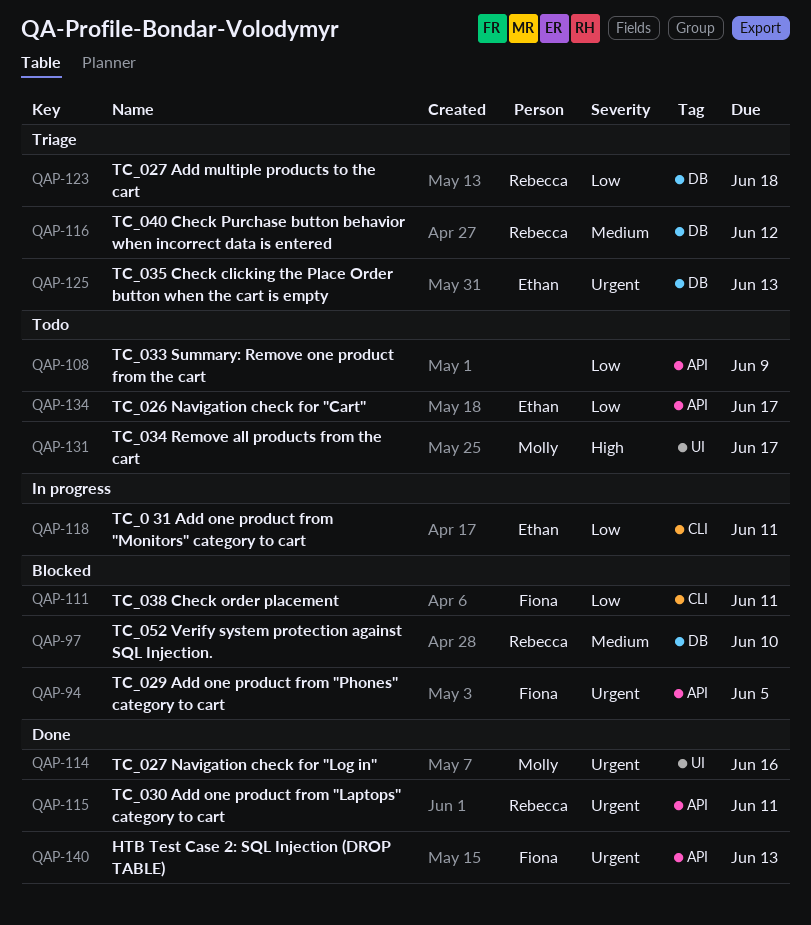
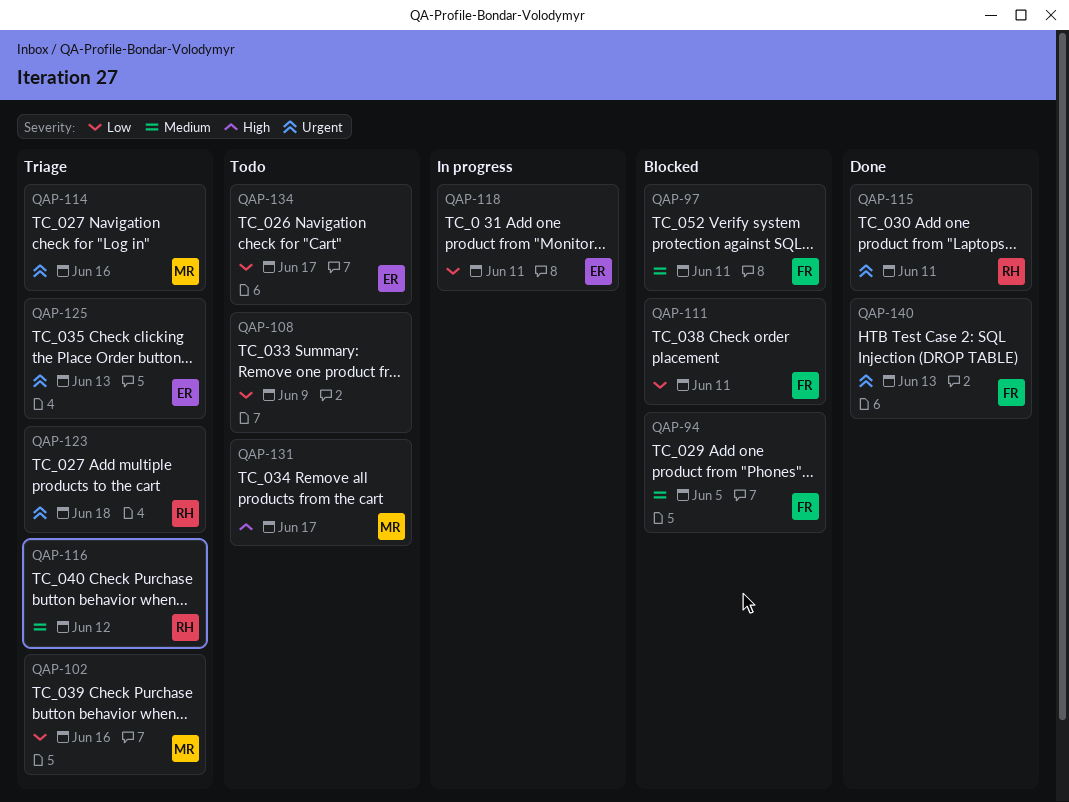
QAP-94, priority: Urgent -> Medium
QAP-97, owner: Rebecca -> Fiona
QAP-97, due: Jun 10 -> Jun 11
QAP-102: none -> present
QAP-114, status: Done -> Triage
QAP-123, priority: Low -> Urgent

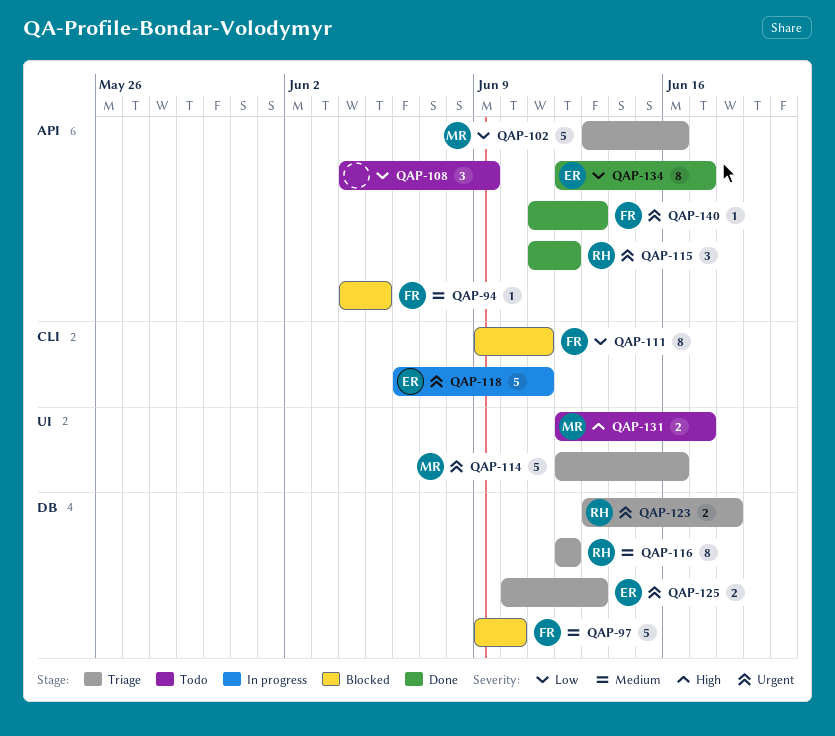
QAP-97, due: Jun 11 -> Jun 10
QAP-115, due: Jun 11 -> Jun 12
QAP-118, priority: Low -> Urgent
QAP-134, status: Todo -> Done

